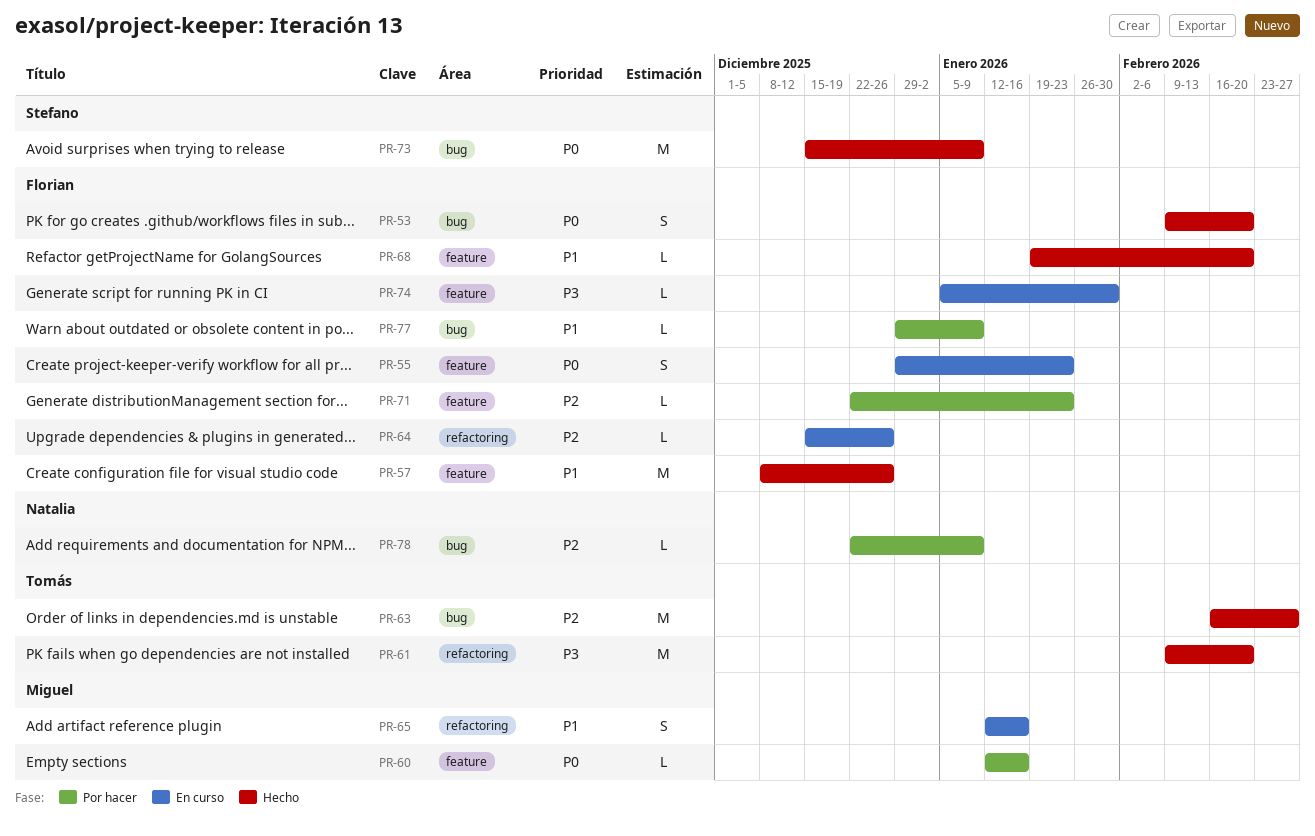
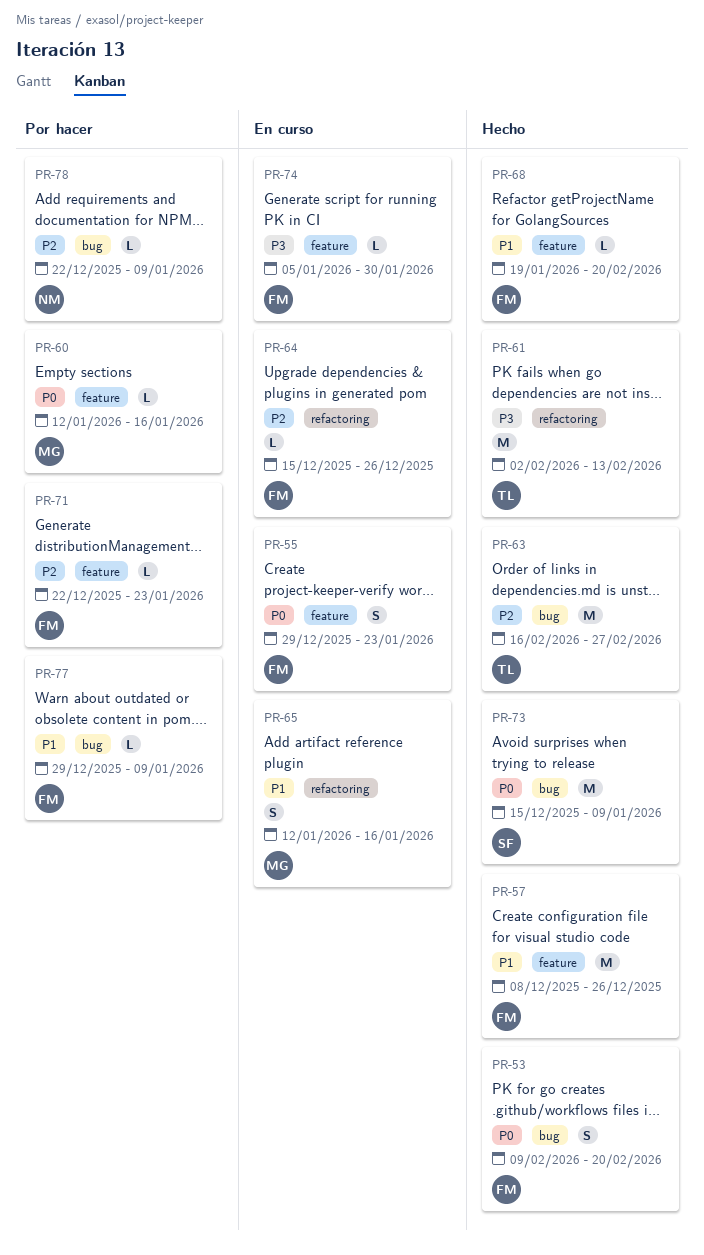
PR-61, start: Feb 9 -> Feb 2
PR-61, due: Feb 20 -> Feb 13

